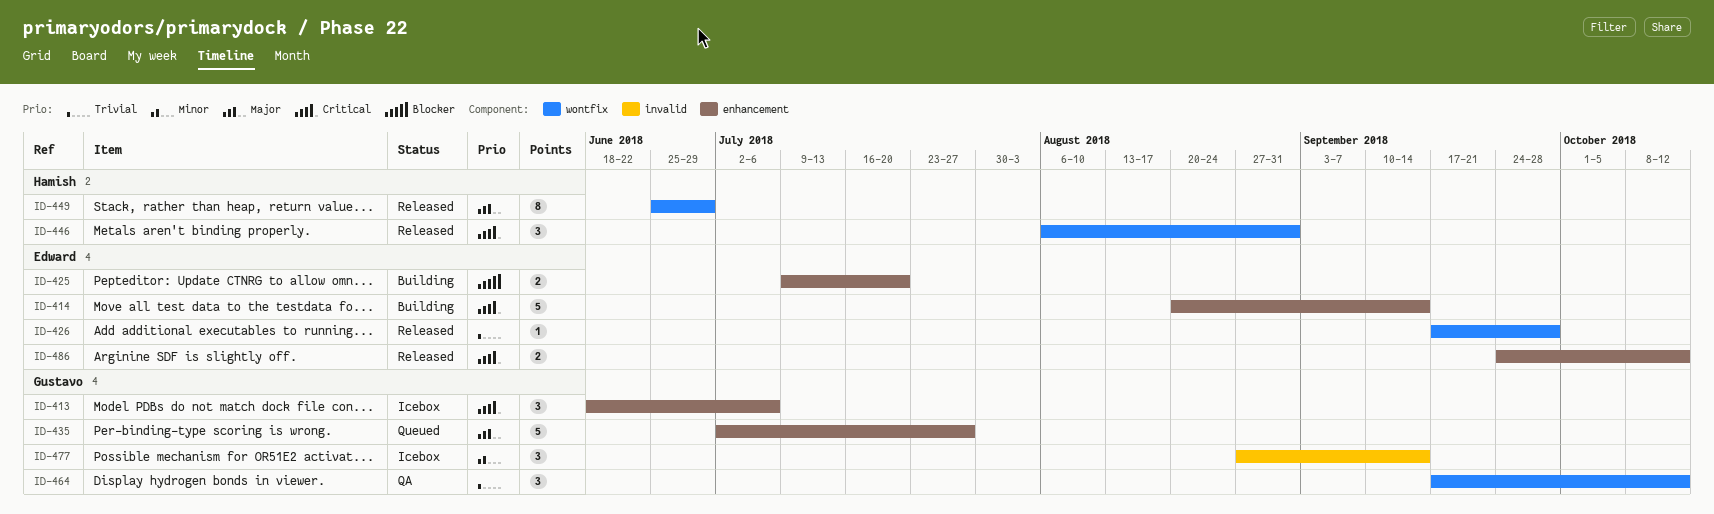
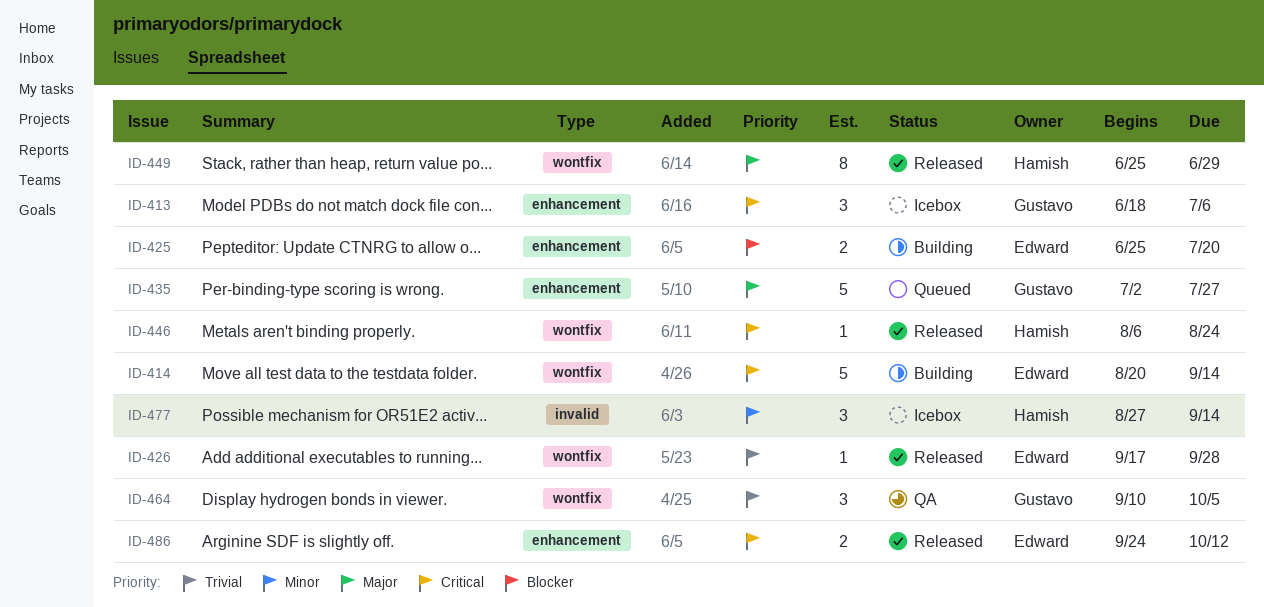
ID-414, label: enhancement -> wontfix
ID-425, start: Jul 9 -> Jun 25
ID-446, estimate: 3 -> 1
ID-446, due: Aug 31 -> Aug 24
ID-464, start: Sep 17 -> Sep 10
ID-464, due: Oct 12 -> Oct 5
ID-477, owner: Gustavo -> Hamish

